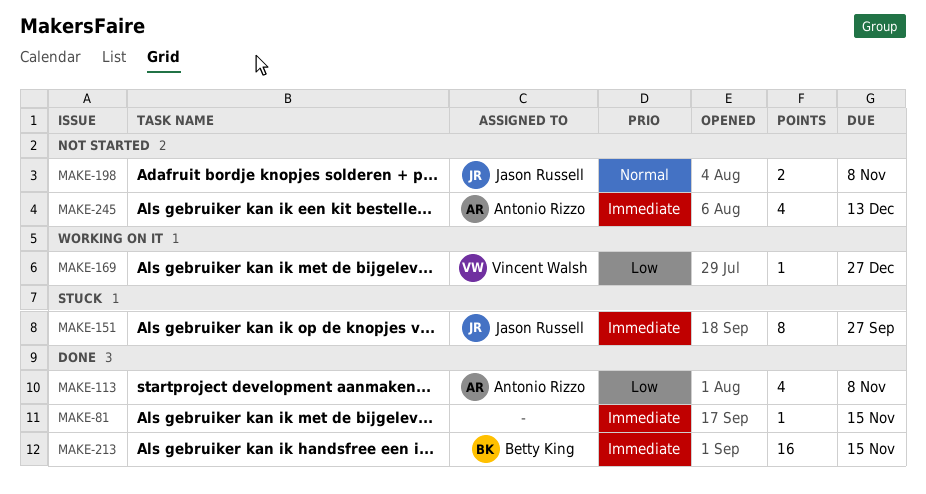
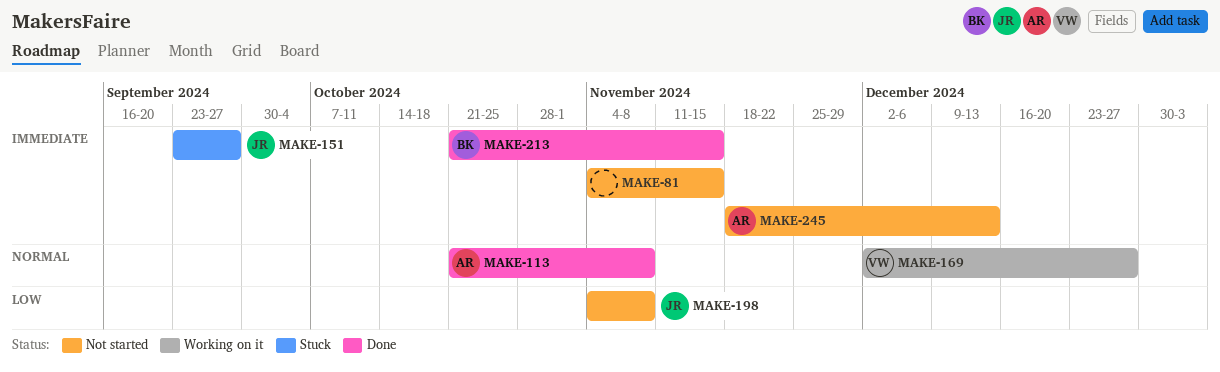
MAKE-81, status: Done -> Not started
MAKE-113, priority: Low -> Normal
MAKE-169, priority: Low -> Normal
MAKE-198, priority: Normal -> Low

